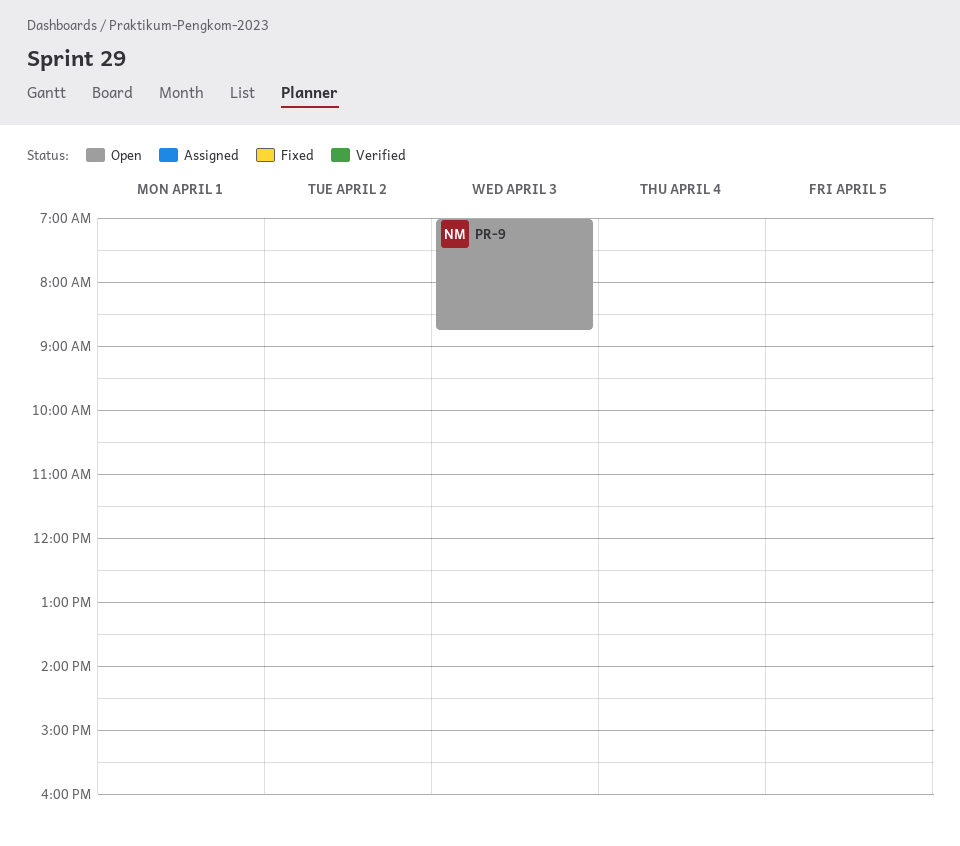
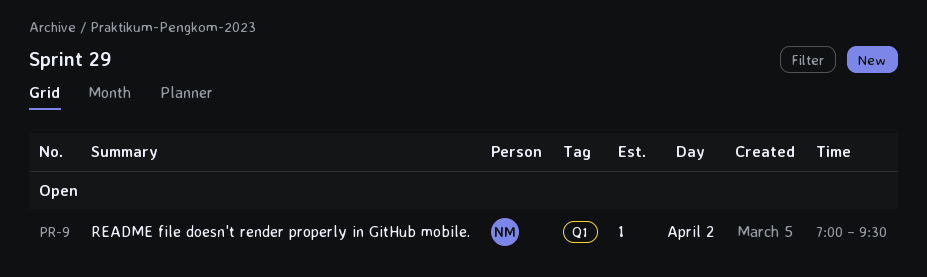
PR-9, day: Apr 3 -> Apr 2
PR-9, ends: 08:45 -> 09:30

